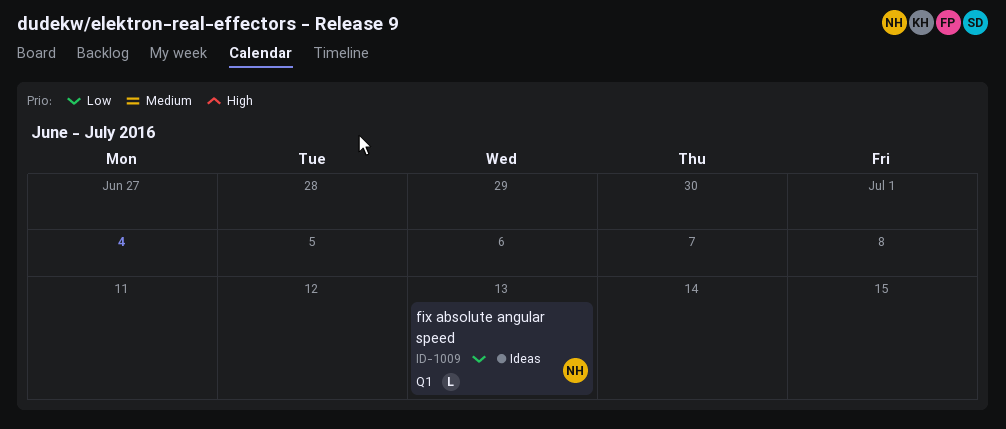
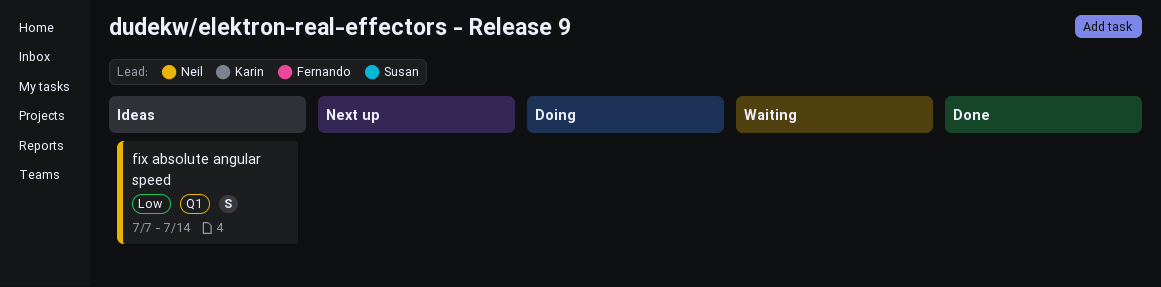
fix absolute angular speed, estimate: L -> S
fix absolute angular speed, due: Jul 13 -> Jul 14

